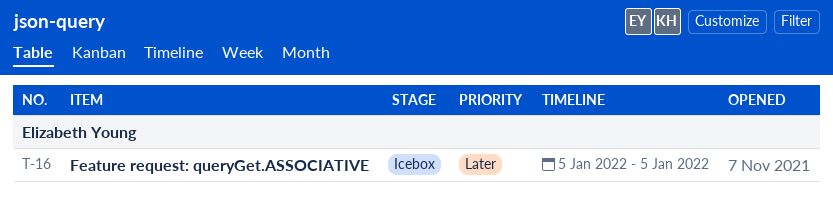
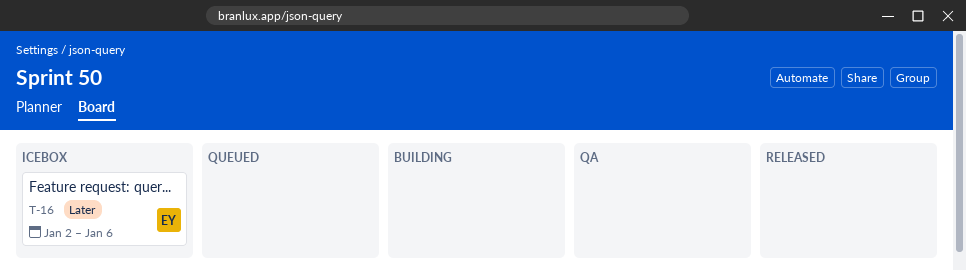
T-16, start: Jan 5 -> Jan 2
T-16, due: Jan 5 -> Jan 6

